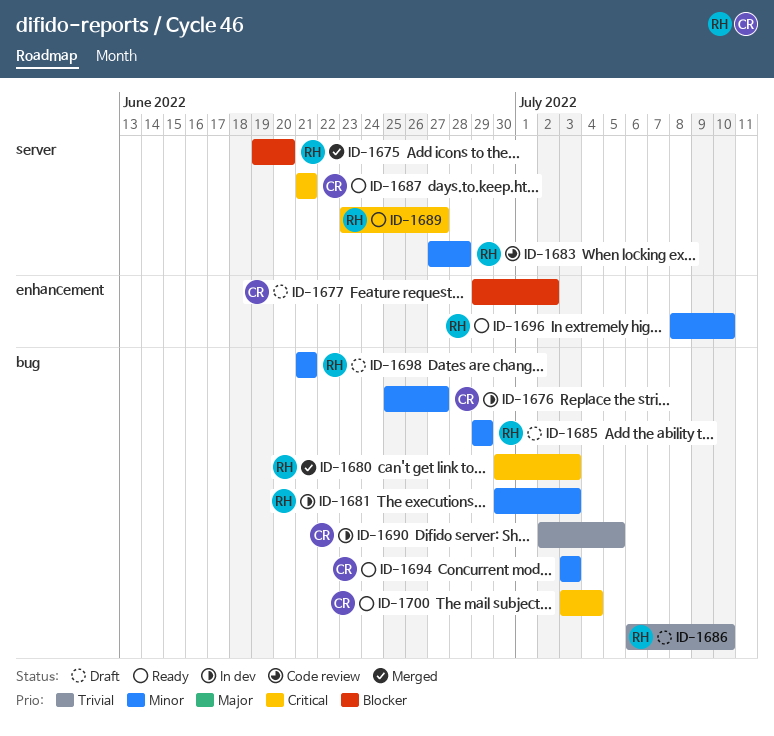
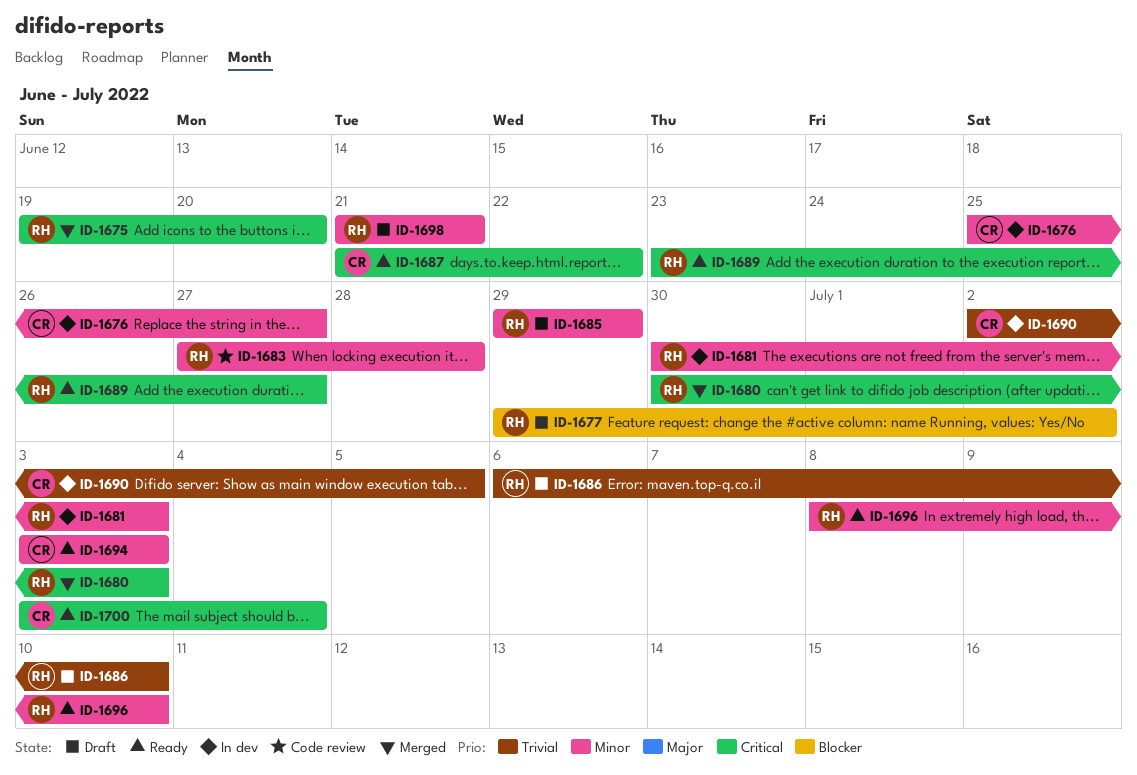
ID-1675, priority: Blocker -> Critical
ID-1677, owner: CR -> RH
ID-1687, due: Jun 21 -> Jun 22

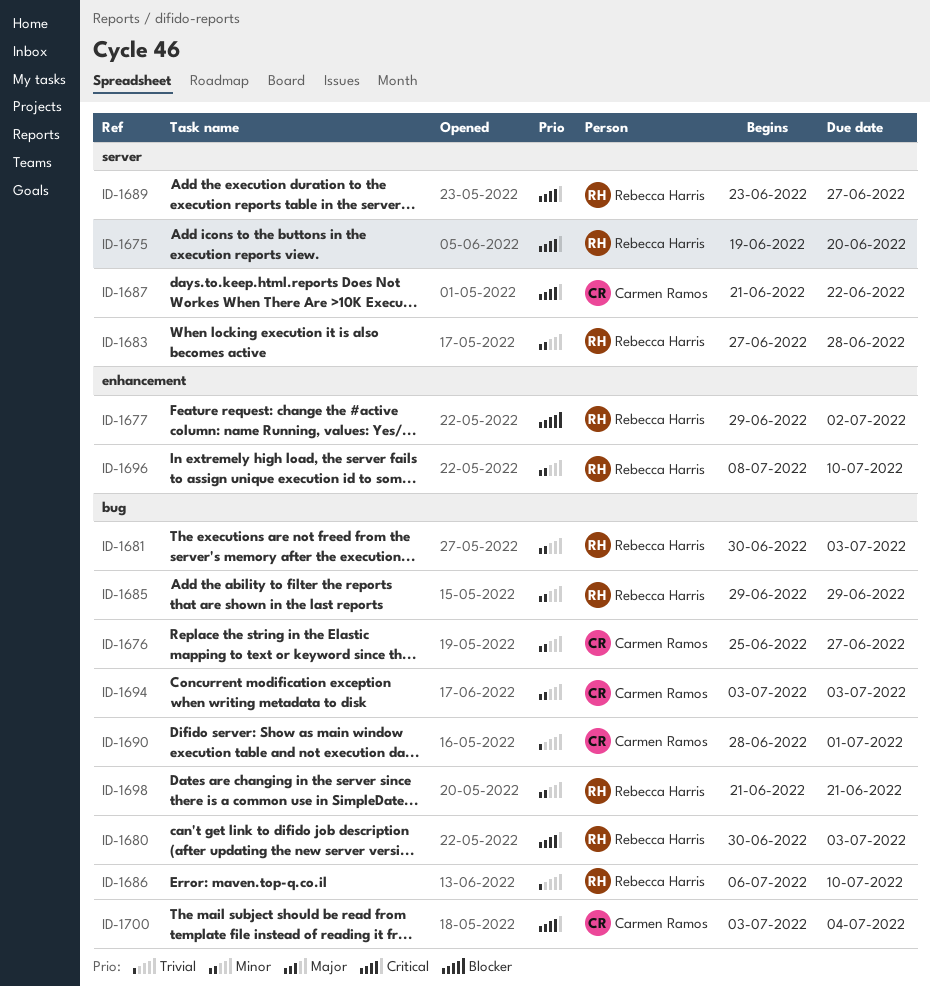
ID-1690, start: Jul 2 -> Jun 28
ID-1690, due: Jul 5 -> Jul 1

